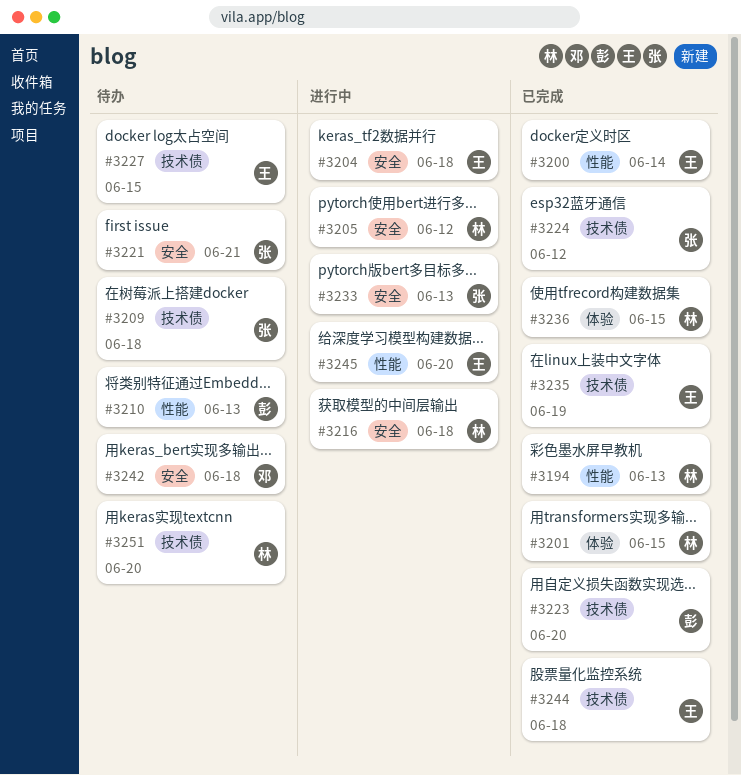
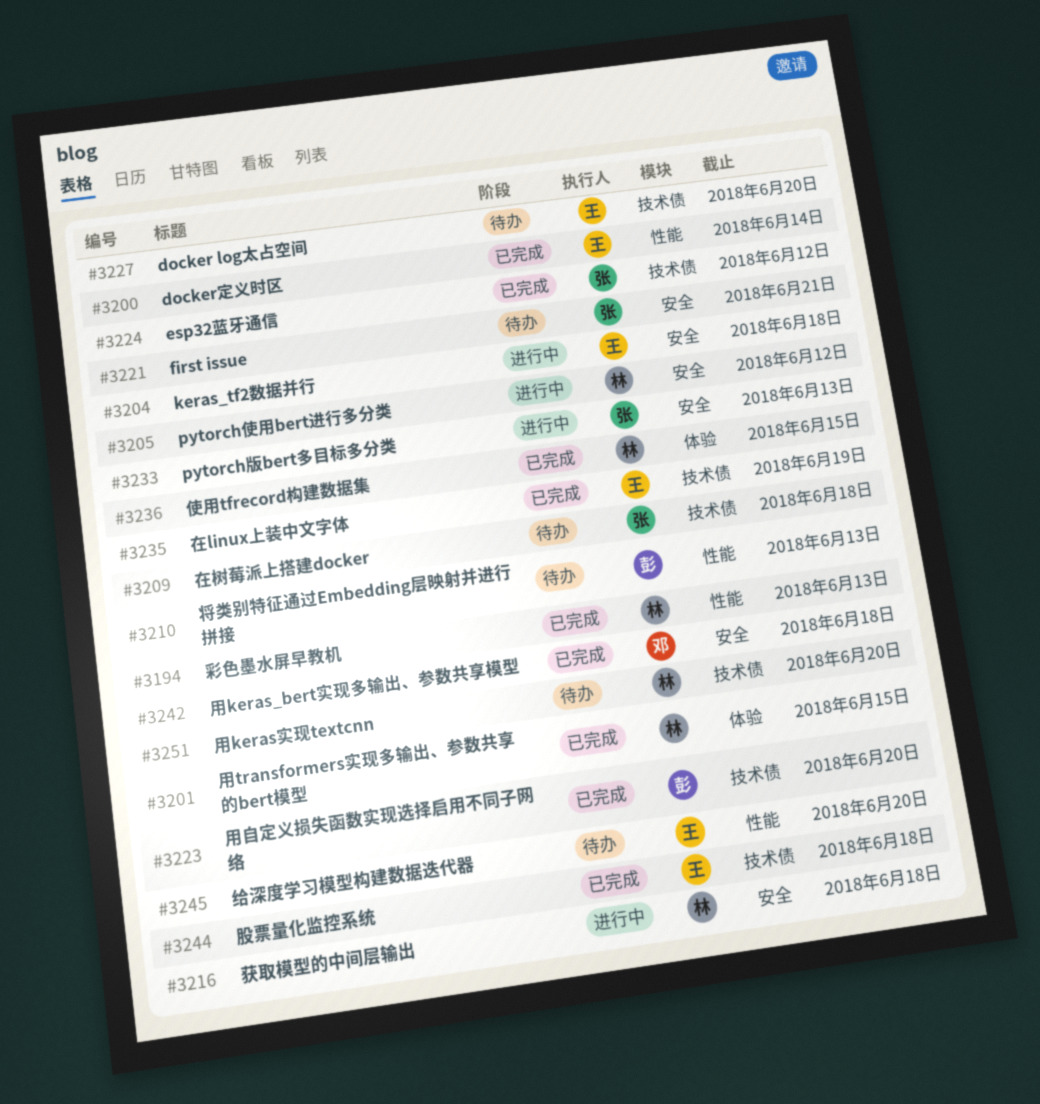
#3227, due: Jun 15 -> Jun 20
#3242, status: 待办 -> 已完成
#3245, status: 进行中 -> 待办

